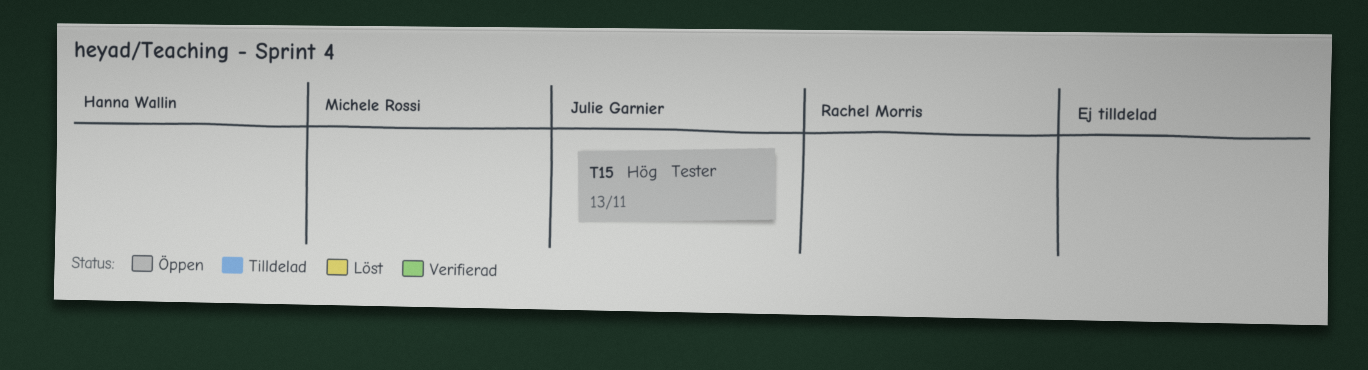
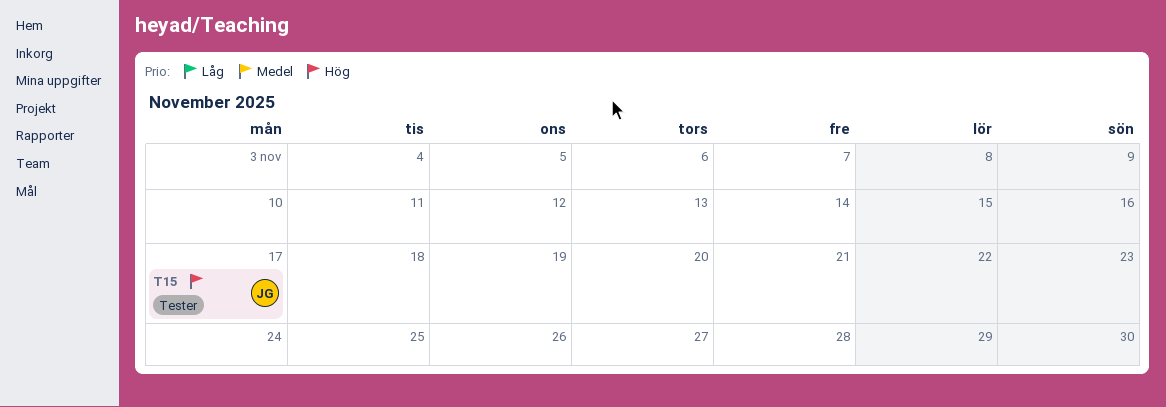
T15, due: Nov 13 -> Nov 17

